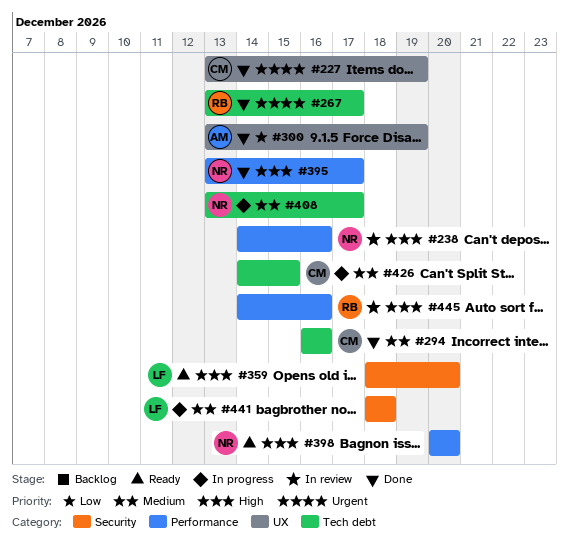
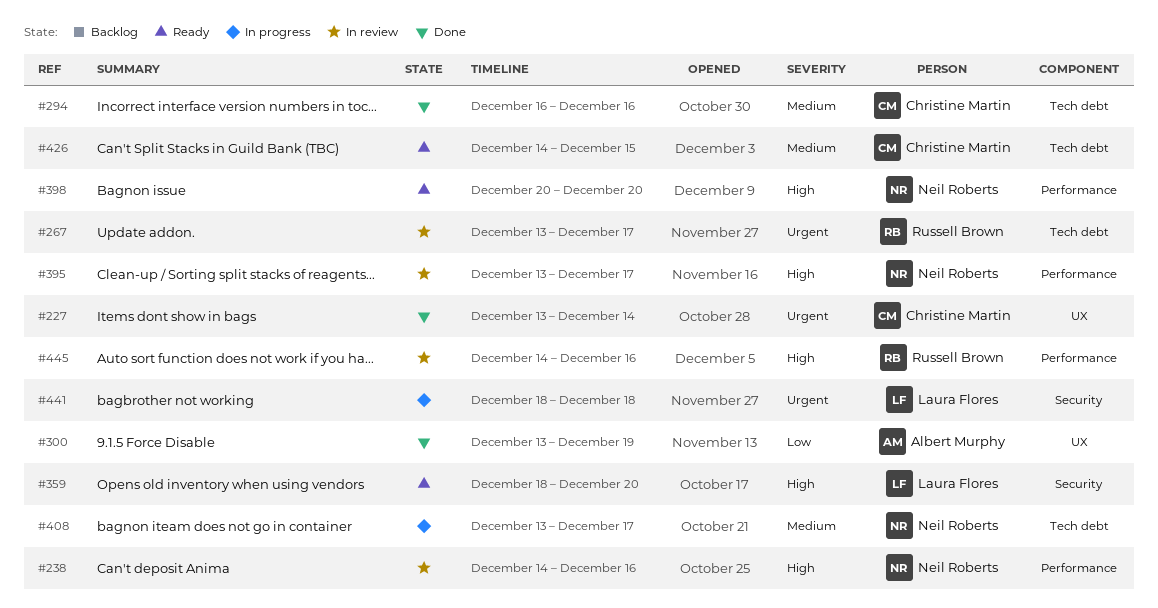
#227, due: Dec 19 -> Dec 14
#267, status: Done -> In review
#395, status: Done -> In review
#426, status: In progress -> Ready
#441, priority: Medium -> Urgent

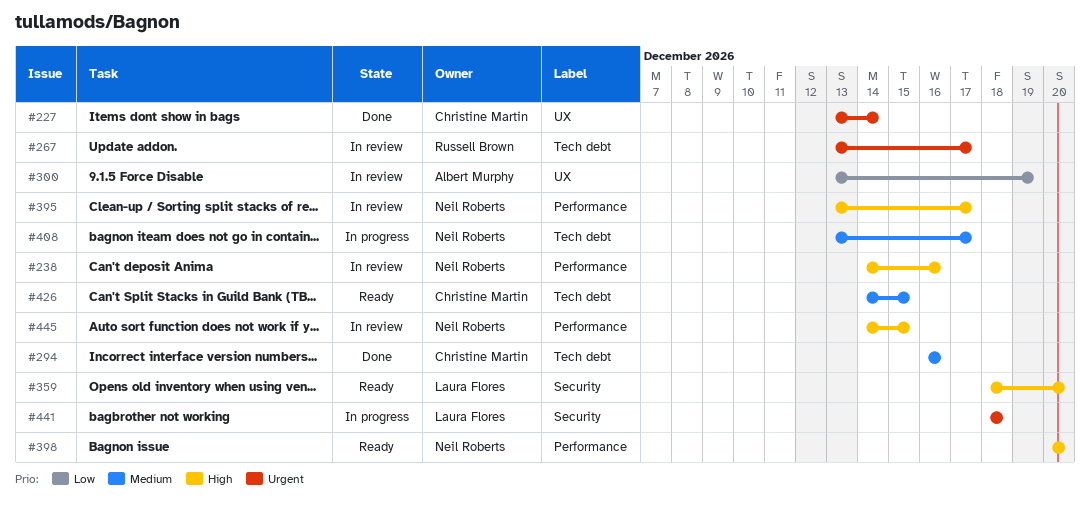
#300, status: Done -> In review
#445, owner: Russell Brown -> Neil Roberts
#445, due: Dec 16 -> Dec 15

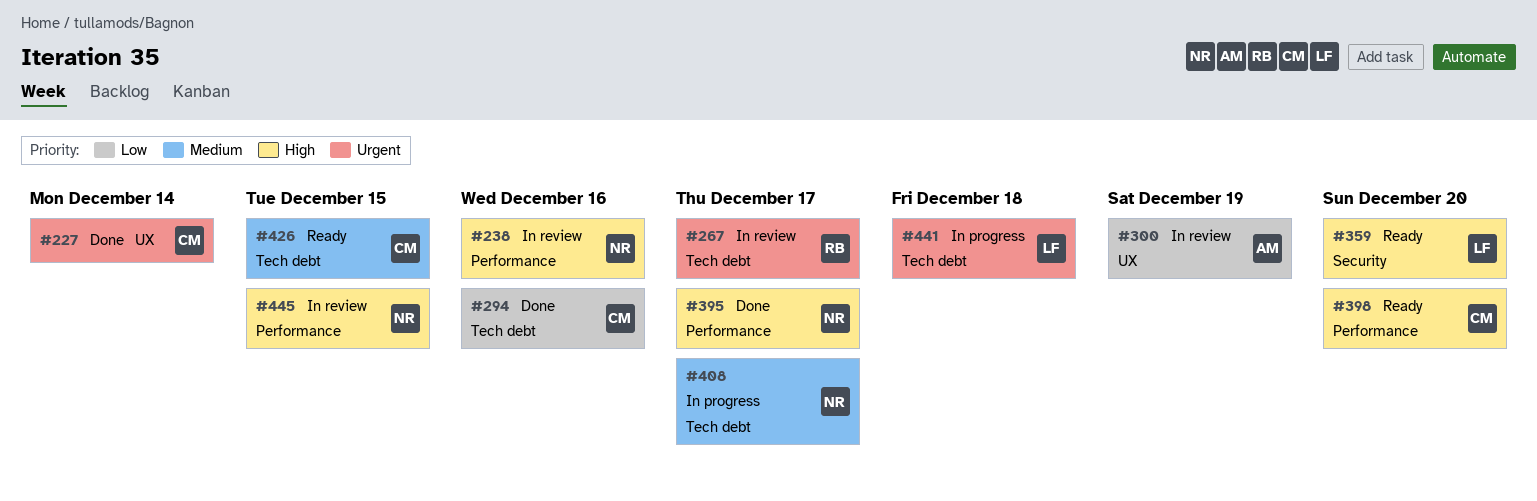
#294, priority: Medium -> Low
#395, status: In review -> Done
#398, owner: Neil Roberts -> Christine Martin
#441, label: Security -> Tech debt

